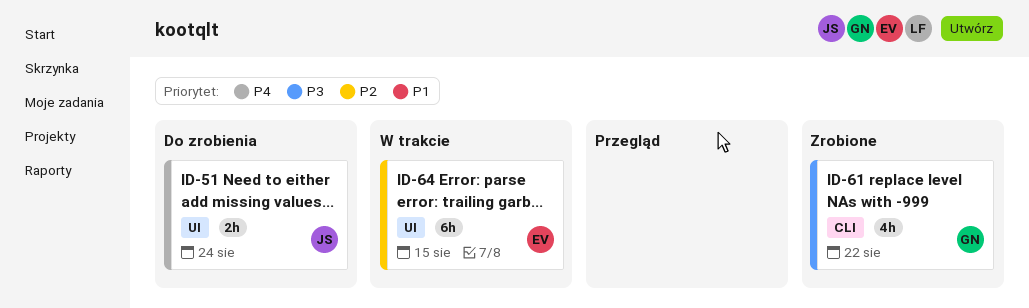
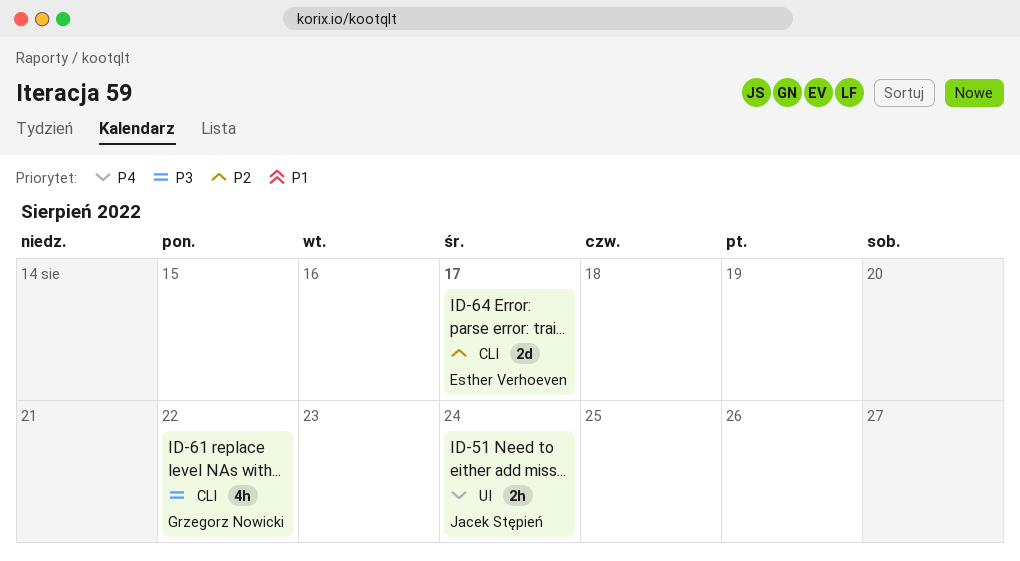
ID-64, label: UI -> CLI
ID-64, estimate: 6h -> 2d
ID-64, due: Aug 15 -> Aug 17

